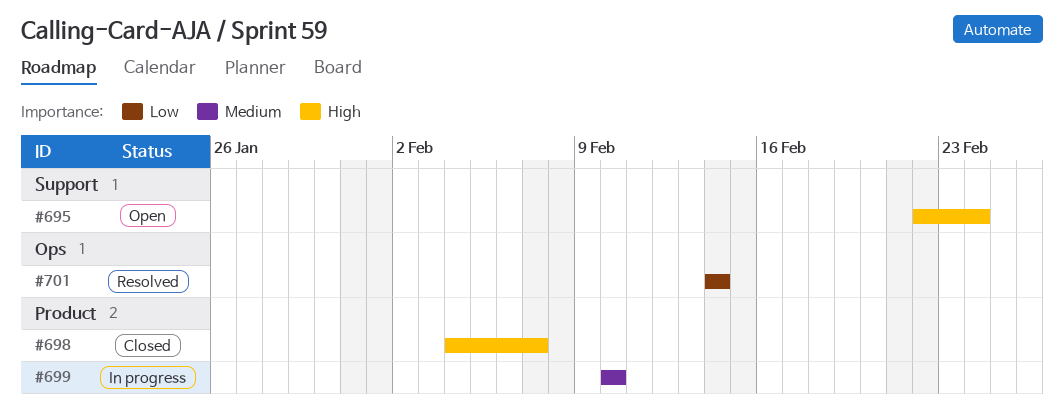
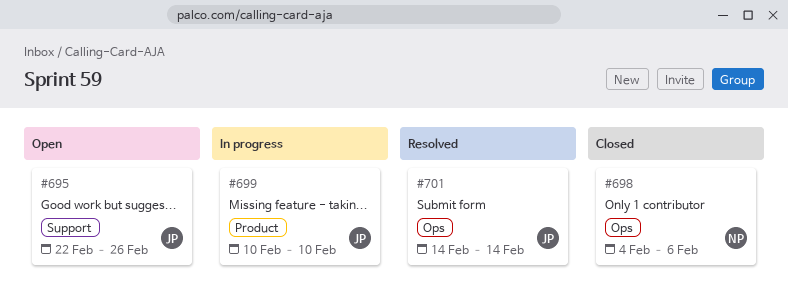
#695, due: Feb 24 -> Feb 26
#698, label: Product -> Ops
#698, due: Feb 7 -> Feb 6

